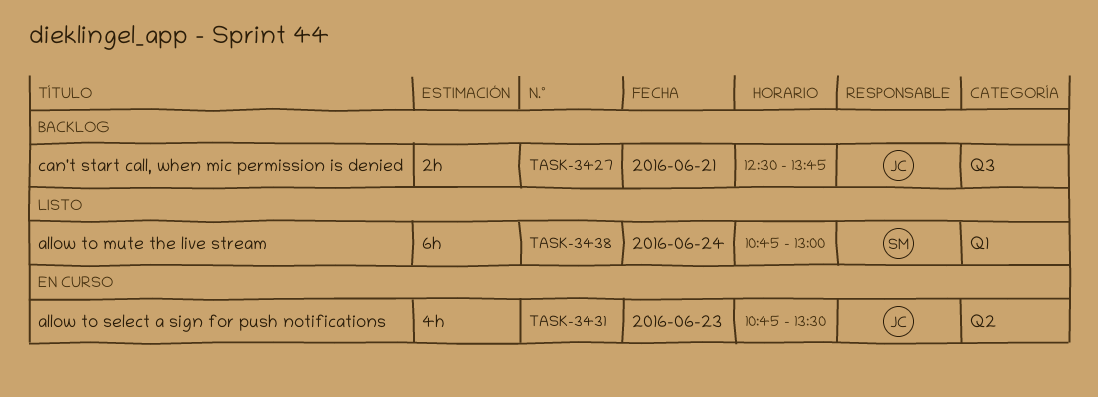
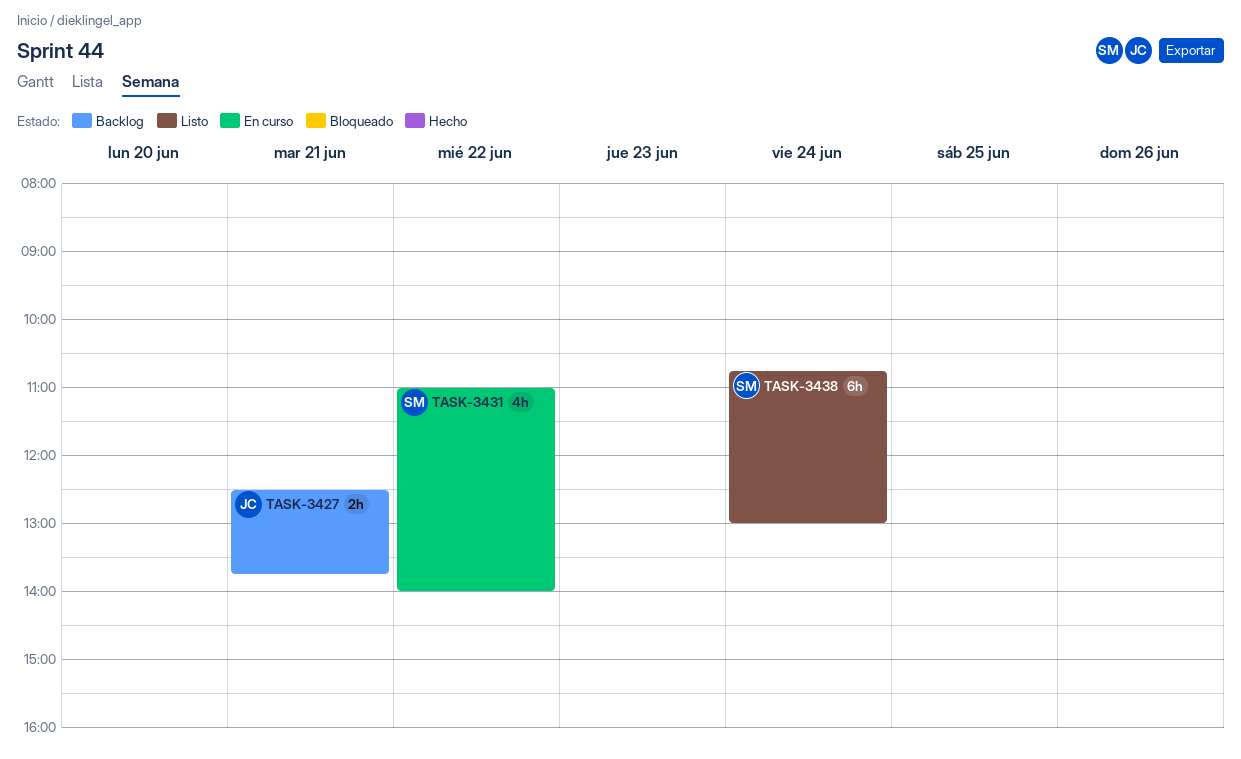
TASK-3431, owner: JC -> SM
TASK-3431, day: Jun 23 -> Jun 22
TASK-3431, begins: 10:45 -> 11:00
TASK-3431, ends: 13:30 -> 14:00

